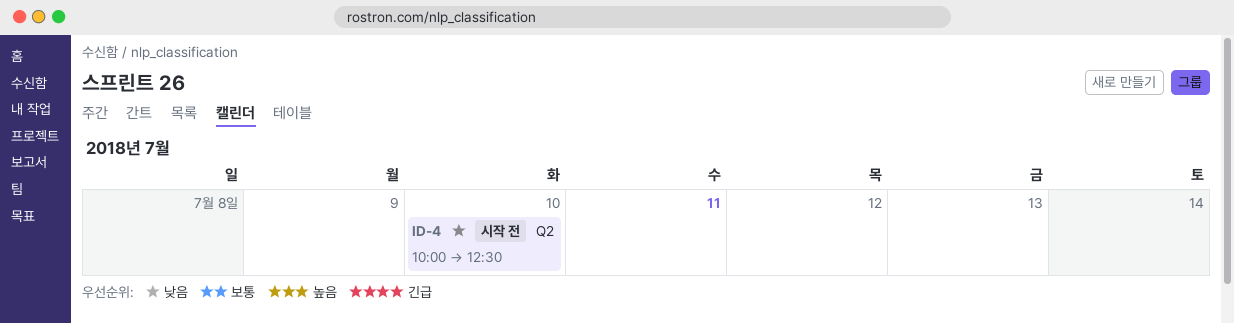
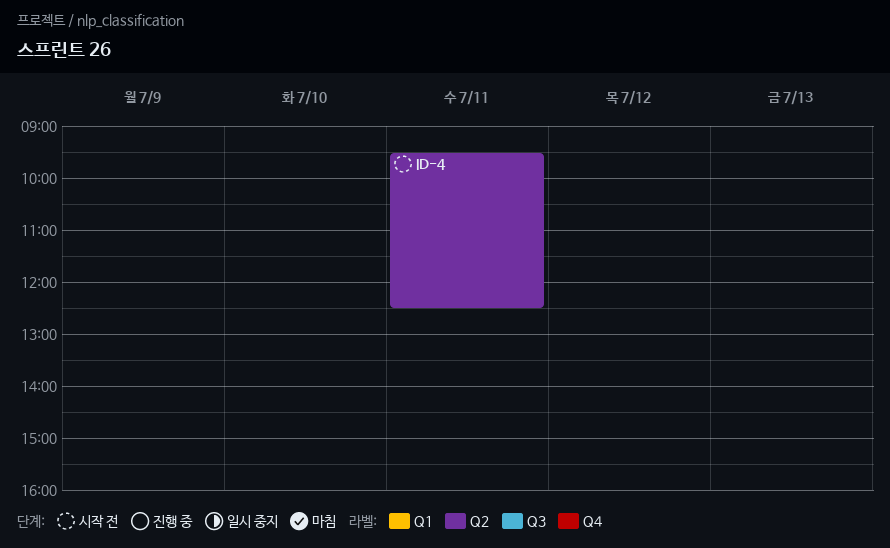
ID-4, day: Jul 10 -> Jul 11
ID-4, begins: 10:00 -> 09:30

